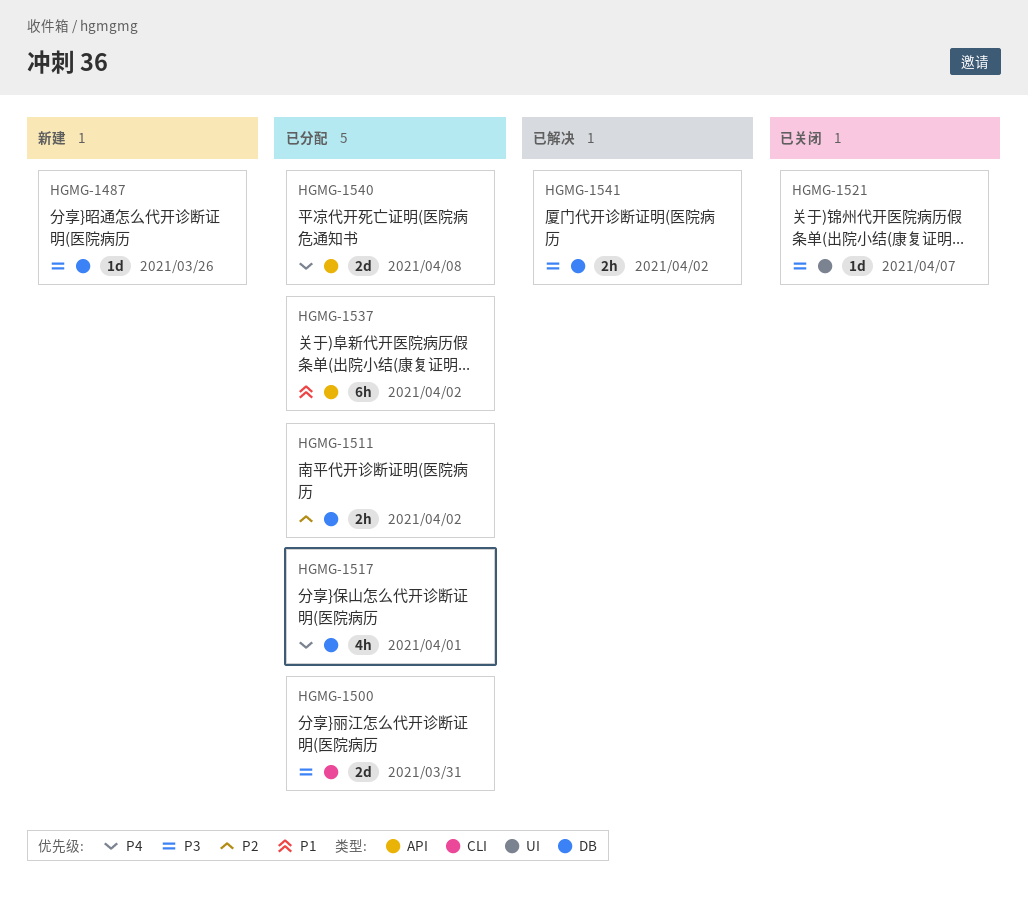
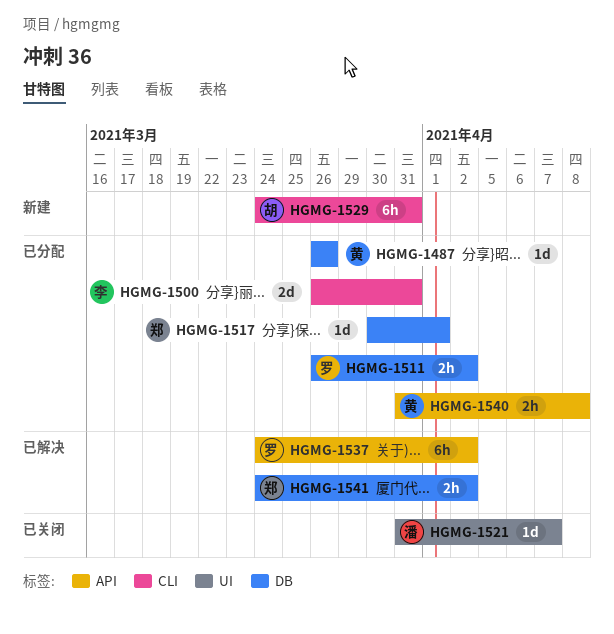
HGMG-1487, status: 新建 -> 已分配
HGMG-1517, estimate: 4h -> 1d
HGMG-1529: none -> present
HGMG-1537, status: 已分配 -> 已解决
HGMG-1540, estimate: 2d -> 2h

